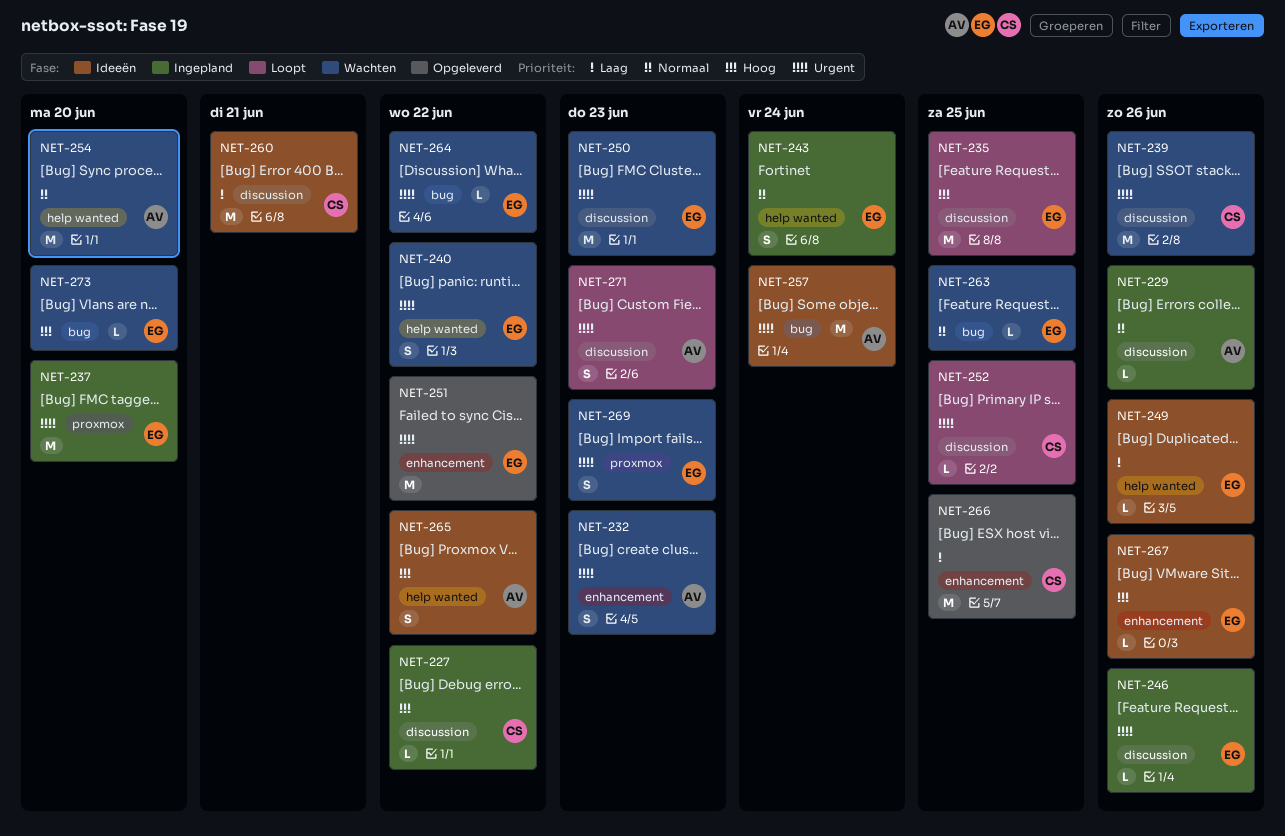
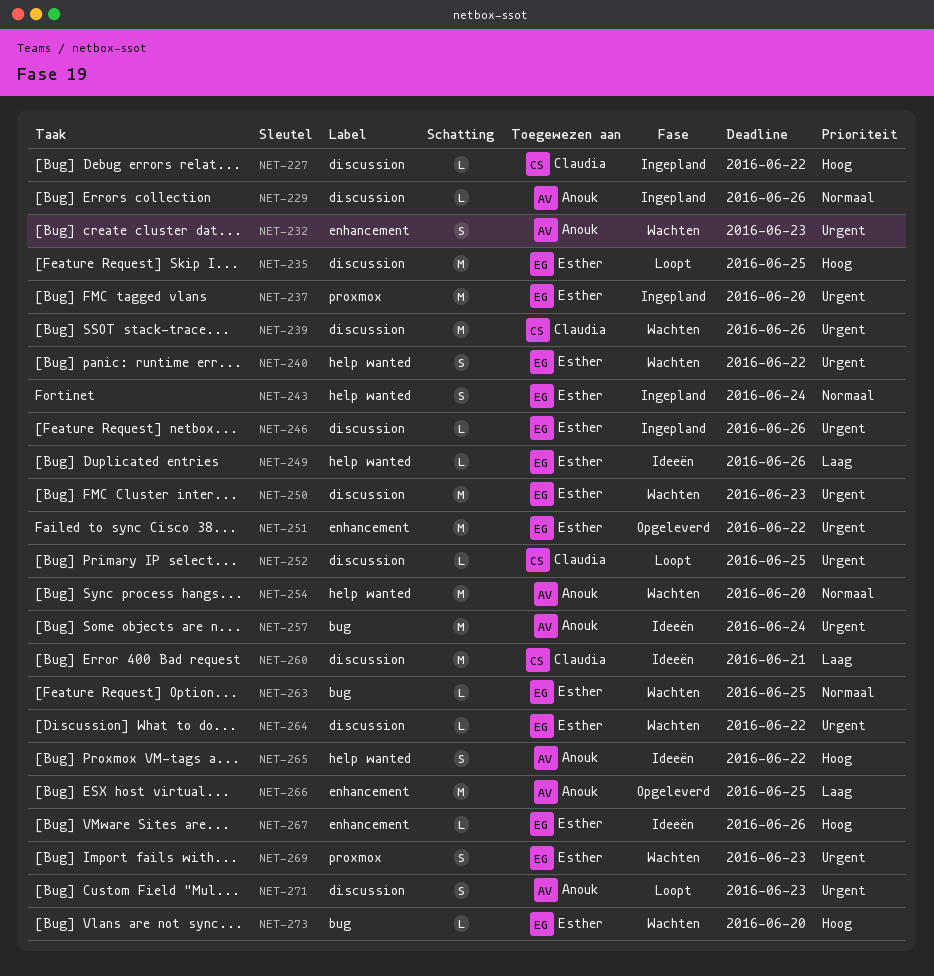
NET-264, label: bug -> discussion
NET-266, owner: Claudia -> Anouk

